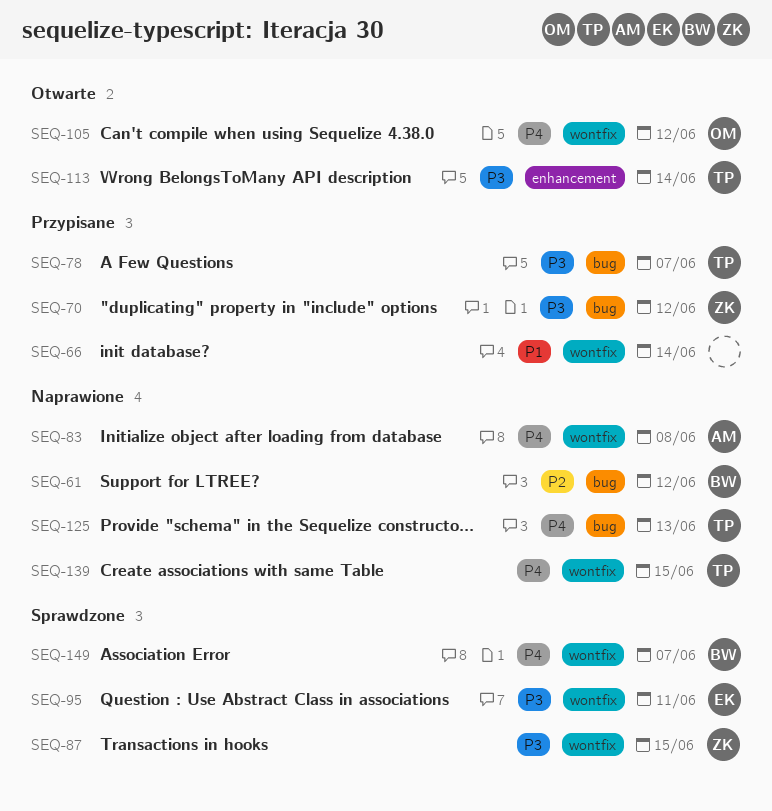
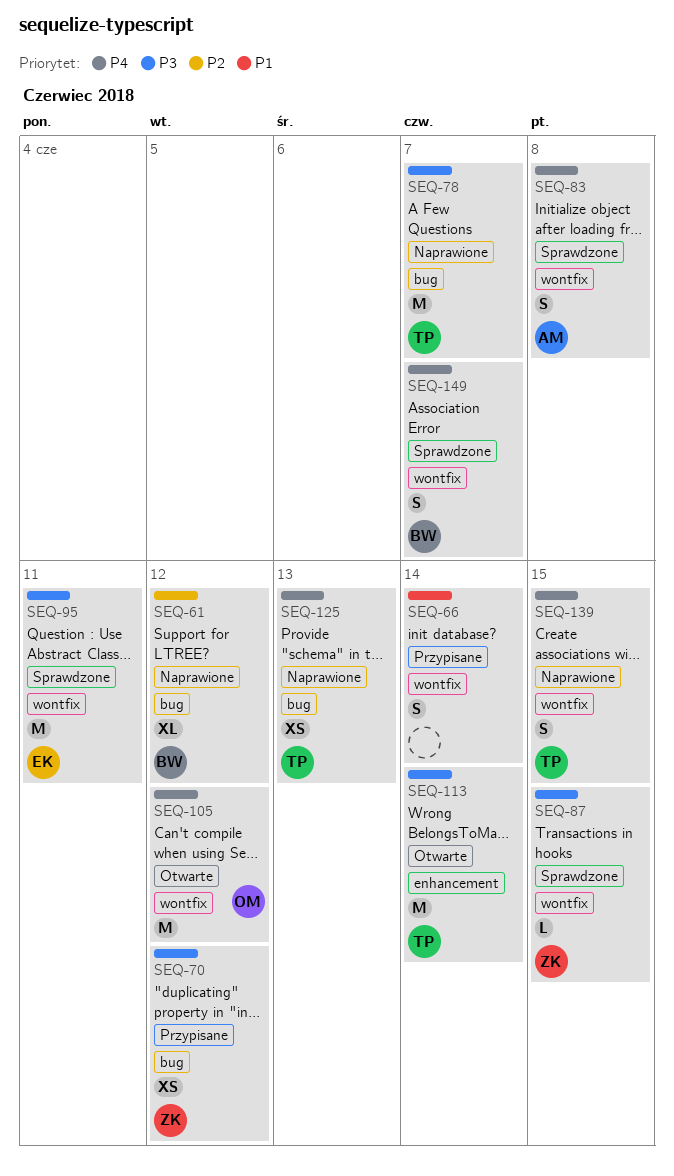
SEQ-78, status: Przypisane -> Naprawione
SEQ-83, status: Naprawione -> Sprawdzone

